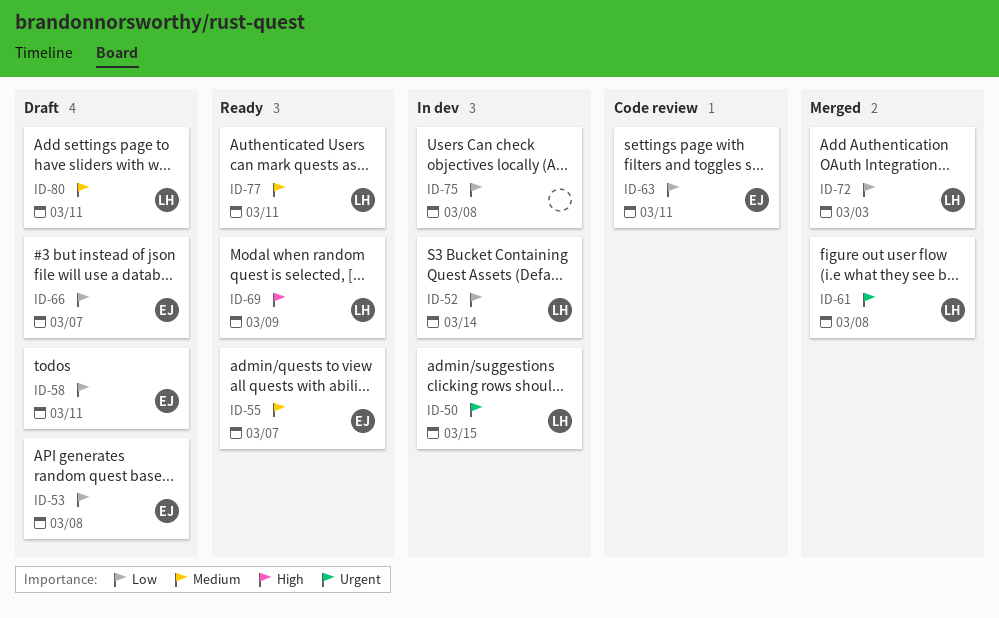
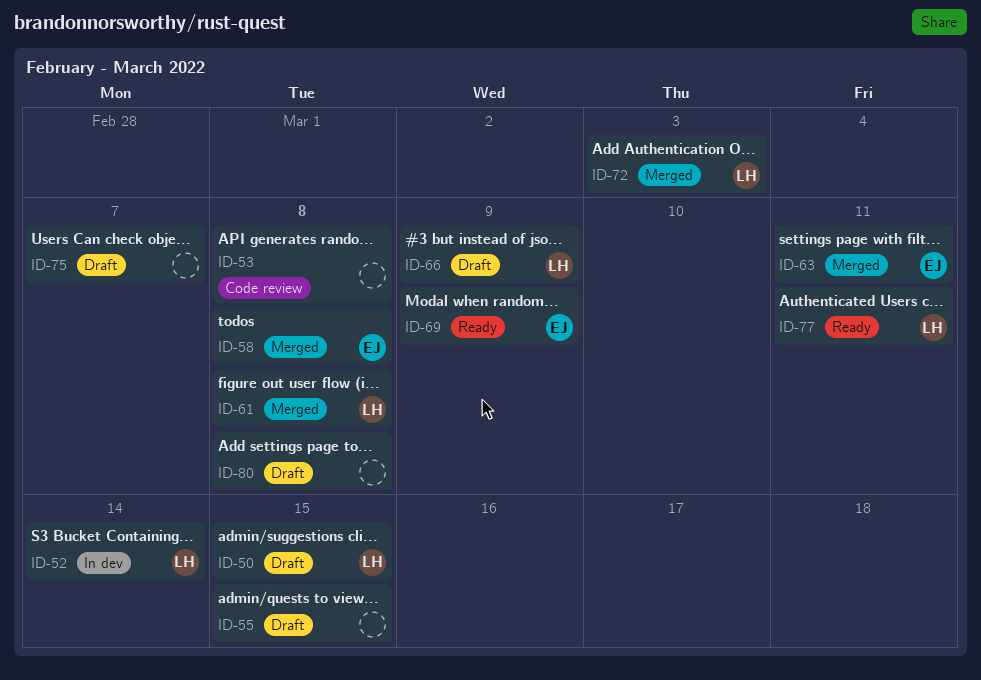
ID-50, status: In dev -> Draft
ID-53, status: Draft -> Code review
ID-53, owner: EJ -> none
ID-55, status: Ready -> Draft
ID-55, owner: EJ -> none
ID-55, due: Mar 7 -> Mar 15
ID-58, status: Draft -> Merged
ID-58, due: Mar 11 -> Mar 8
ID-63, status: Code review -> Merged
ID-66, owner: EJ -> LH
ID-66, due: Mar 7 -> Mar 9
ID-69, owner: LH -> EJ
ID-75, status: In dev -> Draft
ID-75, due: Mar 8 -> Mar 7
ID-80, owner: LH -> none
ID-80, due: Mar 11 -> Mar 8

